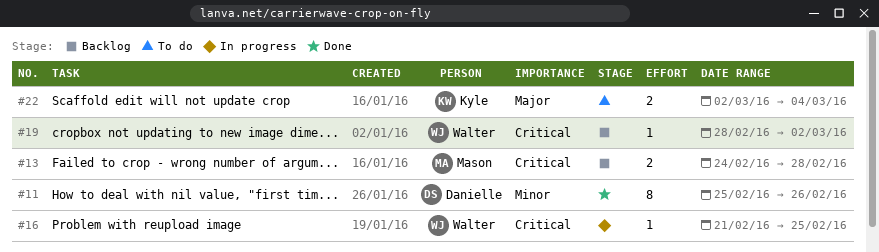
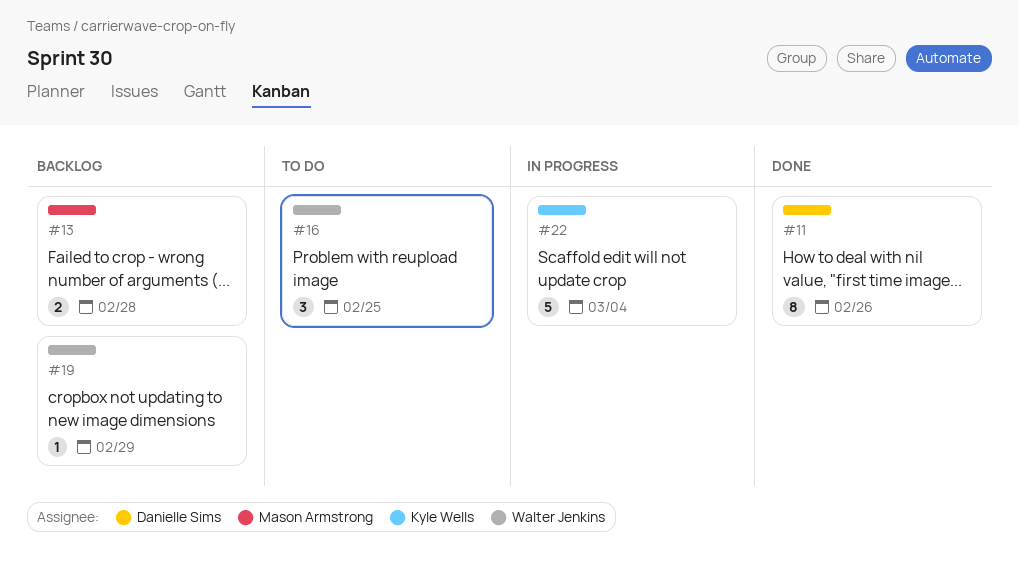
#16, status: In progress -> To do
#16, estimate: 1 -> 3
#19, due: Mar 2 -> Feb 29
#22, status: To do -> In progress
#22, estimate: 2 -> 5

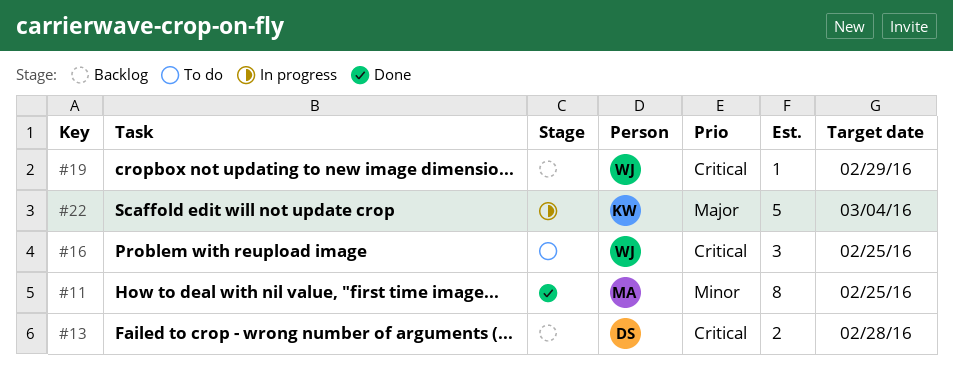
#11, owner: Danielle Sims -> Mason Armstrong
#11, due: Feb 26 -> Feb 25
#13, owner: Mason Armstrong -> Danielle Sims

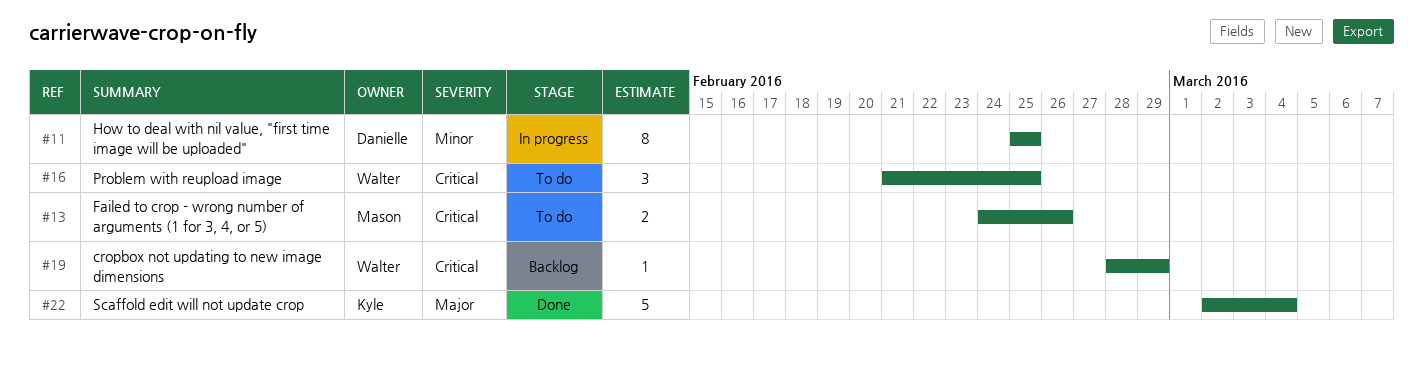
#11, status: Done -> In progress
#11, owner: Mason -> Danielle
#13, status: Backlog -> To do
#13, owner: Danielle -> Mason
#13, due: Feb 28 -> Feb 26
#22, status: In progress -> Done

